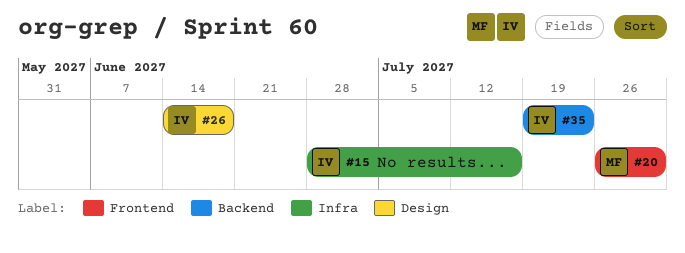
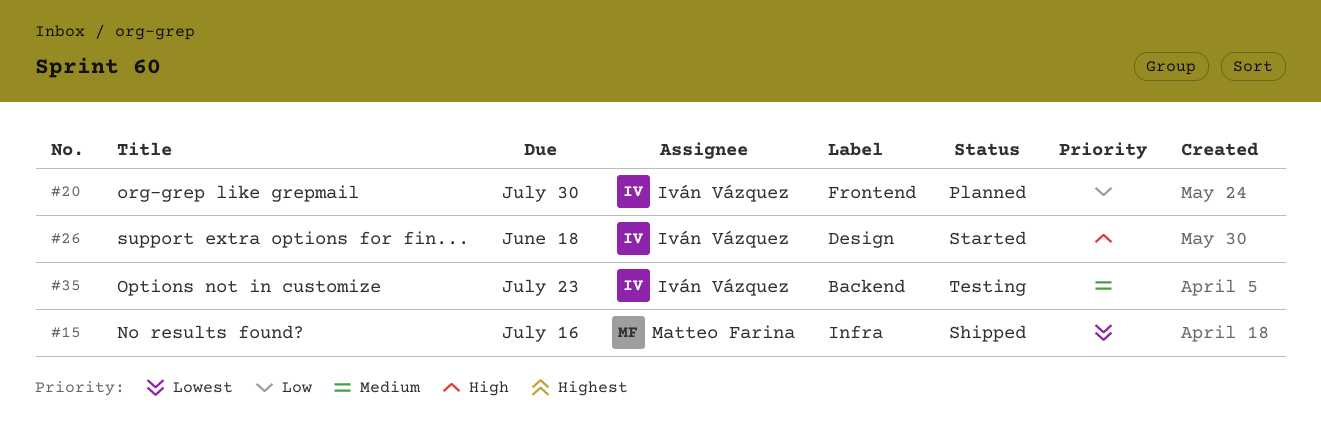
#15, owner: Iván Vázquez -> Matteo Farina
#20, owner: Matteo Farina -> Iván Vázquez

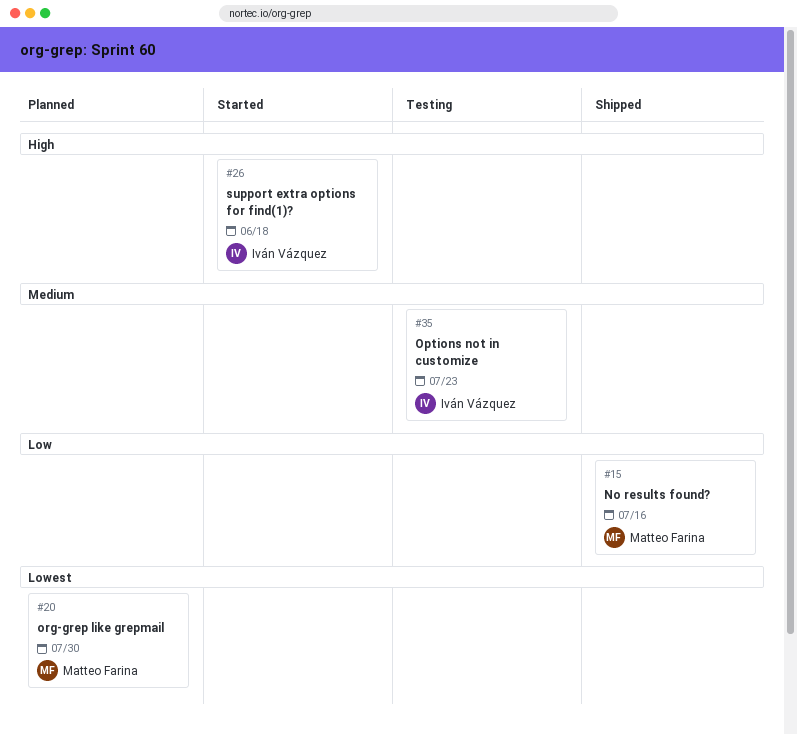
#15, priority: Lowest -> Low
#20, owner: Iván Vázquez -> Matteo Farina
#20, priority: Low -> Lowest

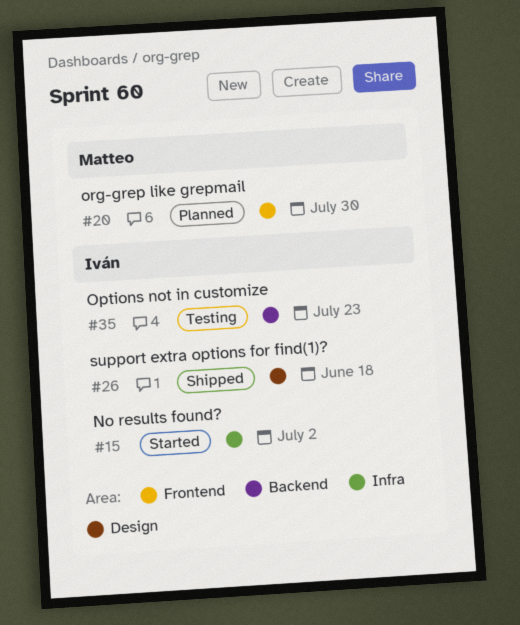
#15, status: Shipped -> Started
#15, owner: Matteo Farina -> Iván Vázquez
#15, due: Jul 16 -> Jul 2
#26, status: Started -> Shipped

